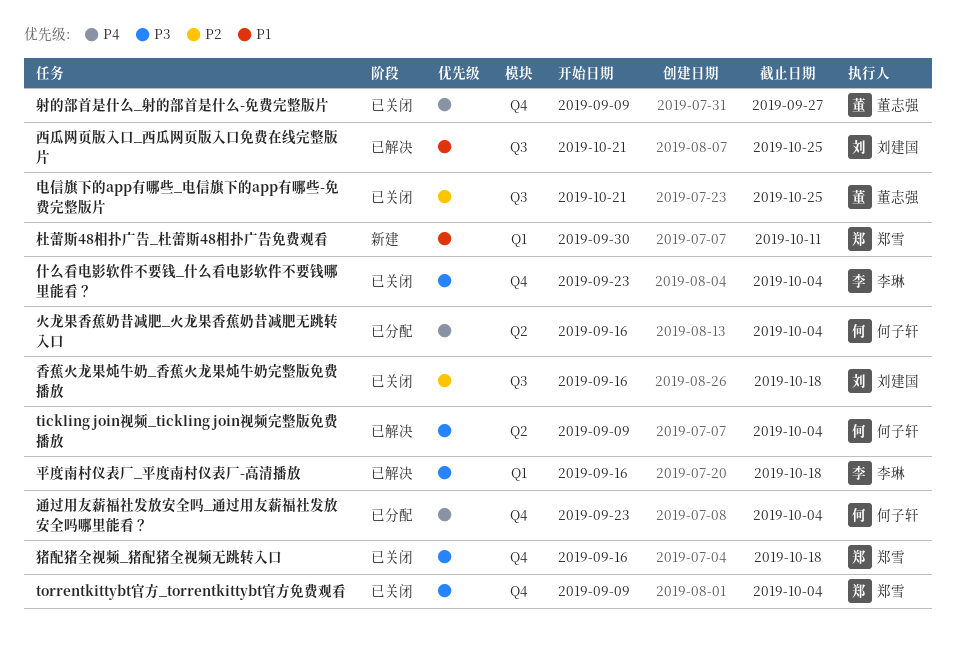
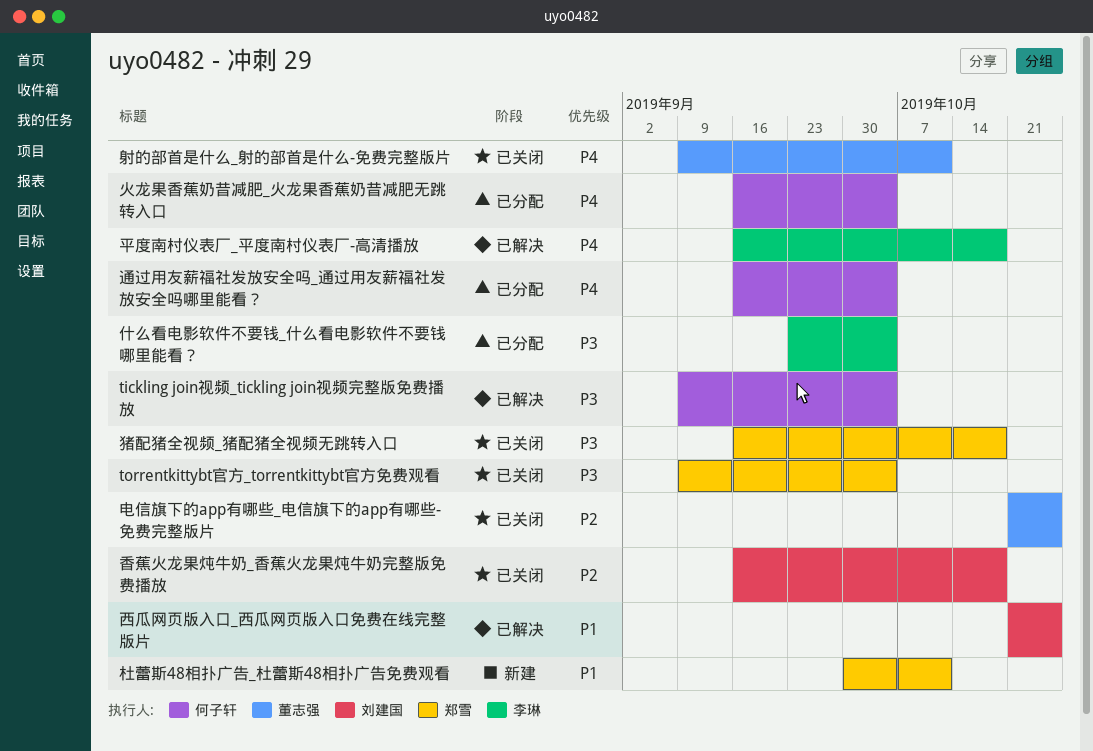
什么看电影软件不要钱_什么看电影软件不要钱哪里能看？, status: 已关闭 -> 已分配
射的部首是什么_射的部首是什么-免费完整版片, due: Sep 27 -> Oct 11
平度南村仪表厂_平度南村仪表厂-高清播放, priority: P3 -> P4
通过用友薪福社发放安全吗_通过用友薪福社发放安全吗哪里能看？, start: Sep 23 -> Sep 16

